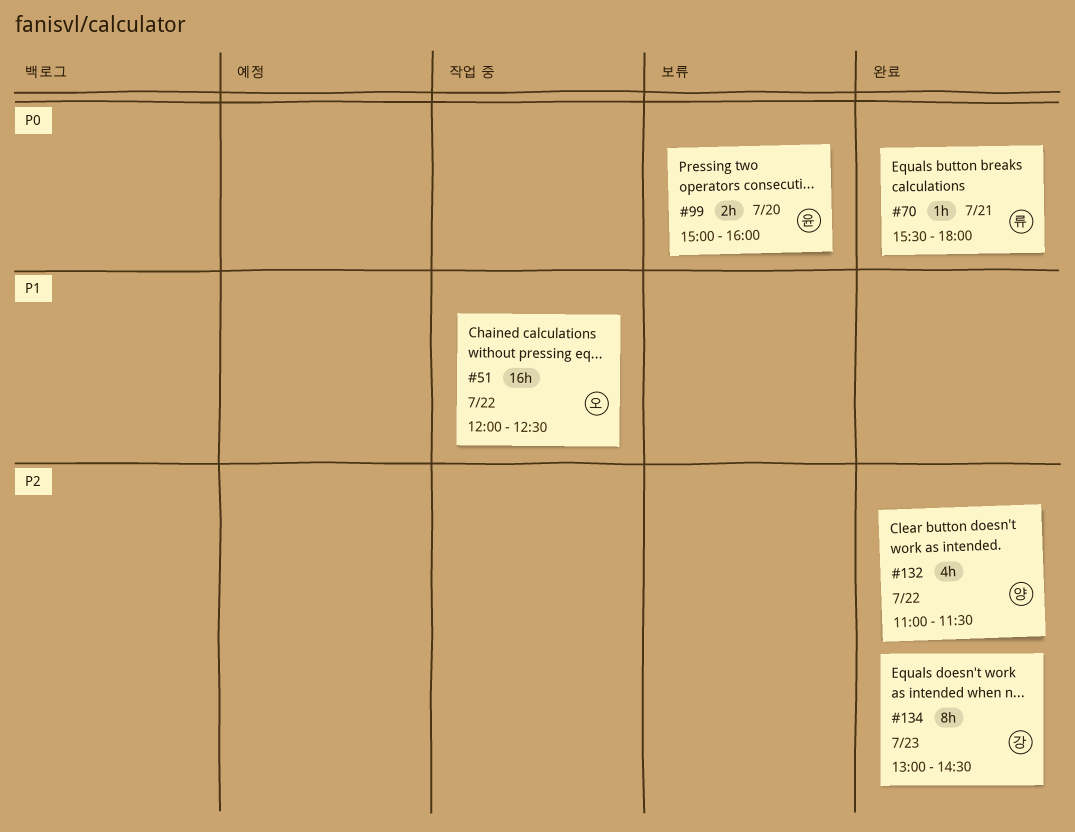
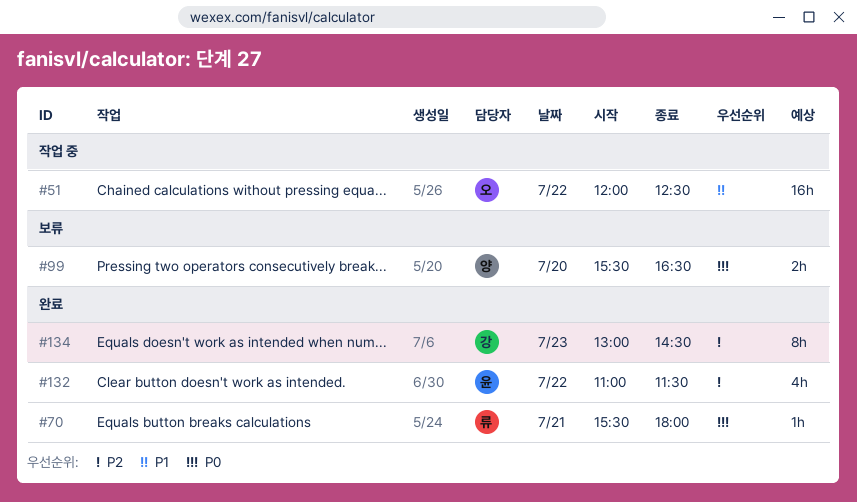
#99, owner: 윤 -> 양
#99, begins: 15:00 -> 15:30
#99, ends: 16:00 -> 16:30
#132, owner: 양 -> 윤

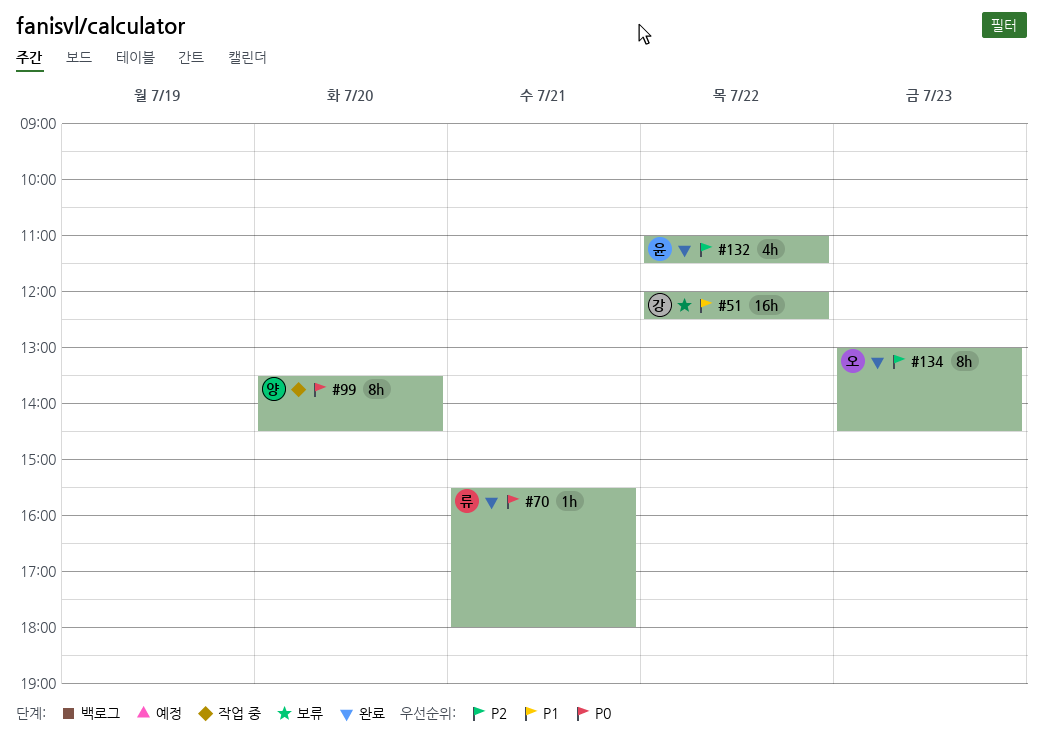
#51, status: 작업 중 -> 보류
#51, owner: 오 -> 강
#99, status: 보류 -> 작업 중
#99, estimate: 2h -> 8h
#99, begins: 15:30 -> 13:30
#99, ends: 16:30 -> 14:30
#134, owner: 강 -> 오

